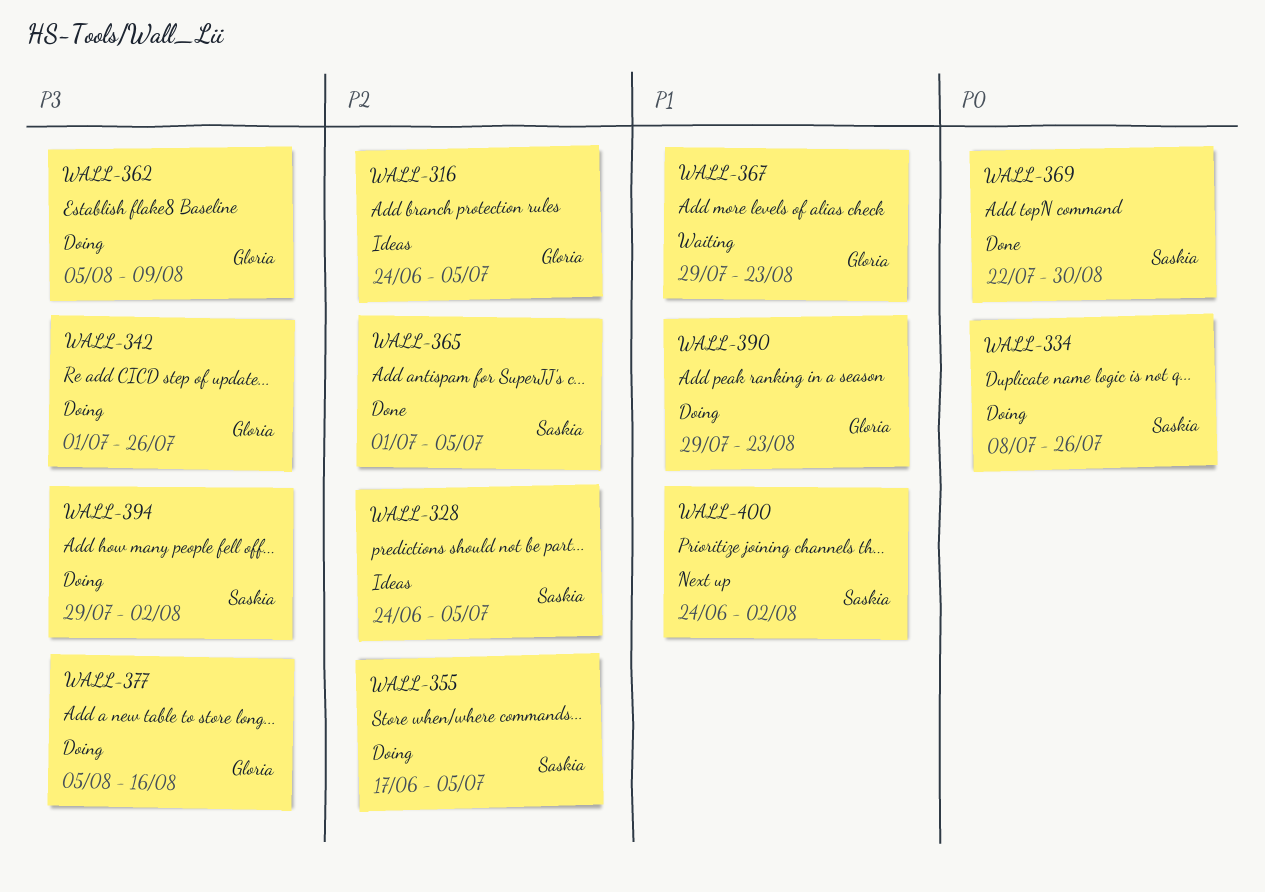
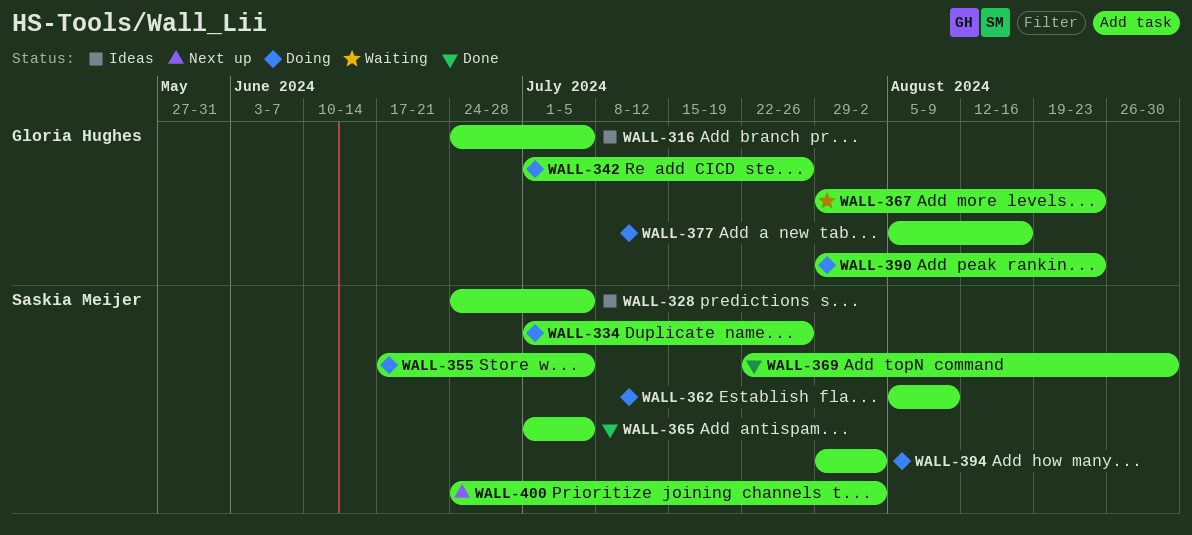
WALL-334, start: Jul 8 -> Jul 1
WALL-362, owner: Gloria Hughes -> Saskia Meijer

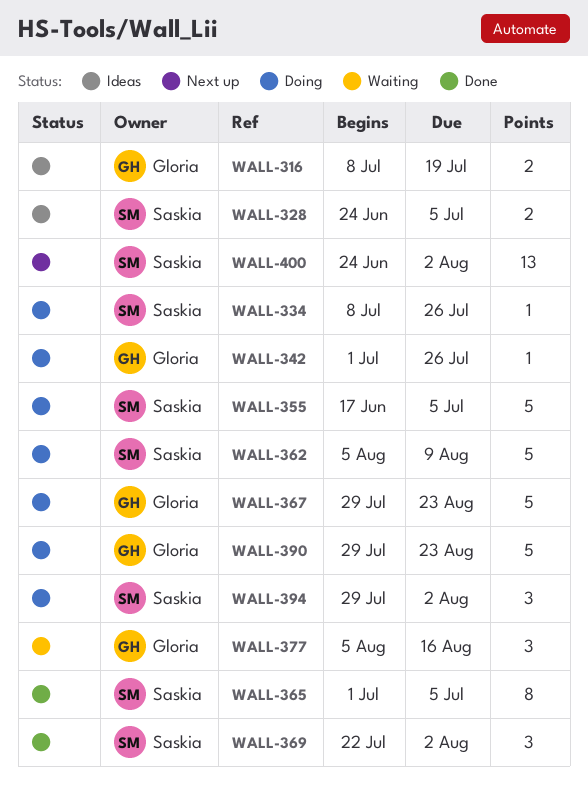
WALL-316, start: Jun 24 -> Jul 8
WALL-316, due: Jul 5 -> Jul 19
WALL-334, start: Jul 1 -> Jul 8
WALL-367, status: Waiting -> Doing
WALL-369, due: Aug 30 -> Aug 2
WALL-377, status: Doing -> Waiting

